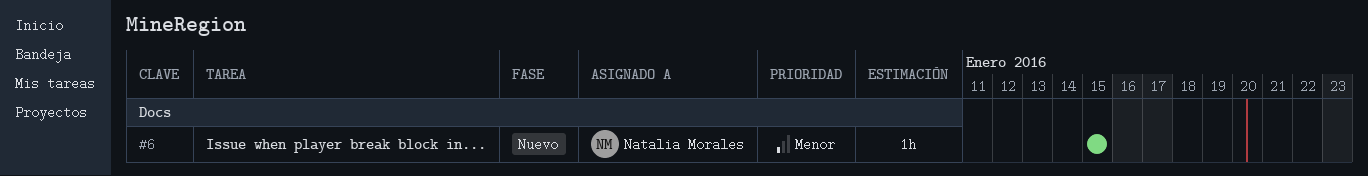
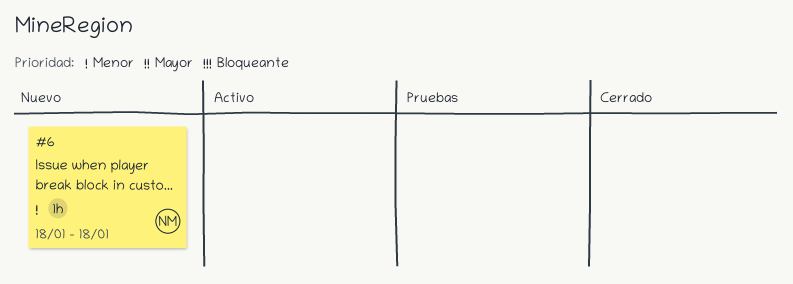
#6, start: Jan 15 -> Jan 18
#6, due: Jan 15 -> Jan 18

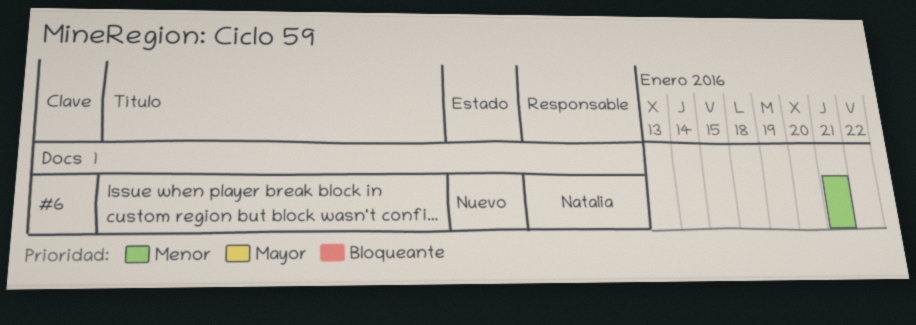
#6, start: Jan 18 -> Jan 21
#6, due: Jan 18 -> Jan 21

